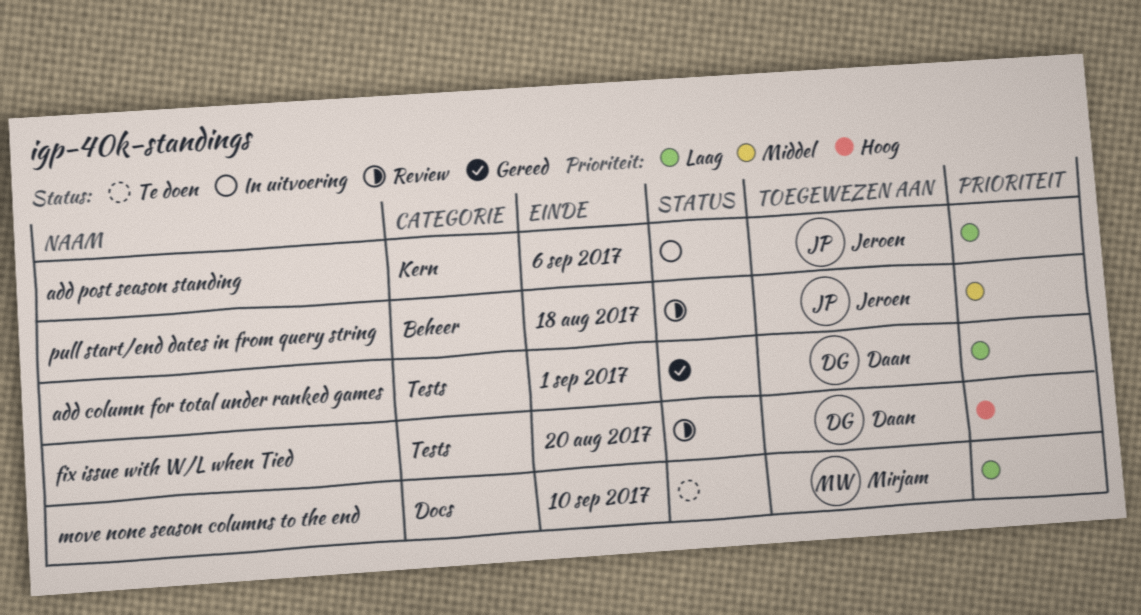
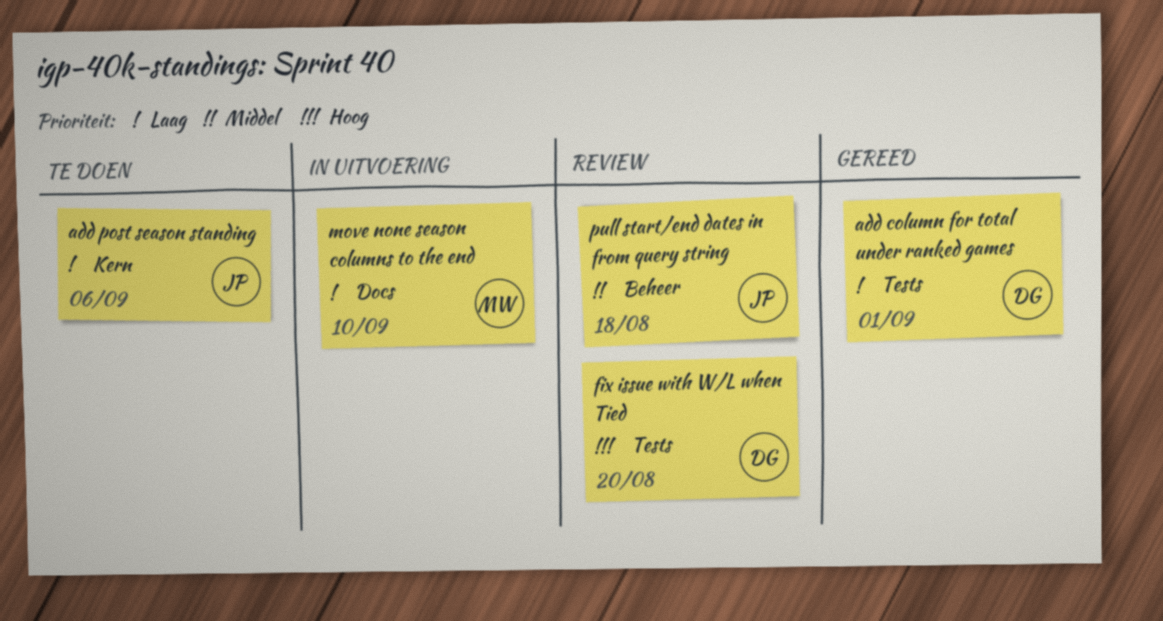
add post season standing, status: In uitvoering -> Te doen
move none season columns to the end, status: Te doen -> In uitvoering

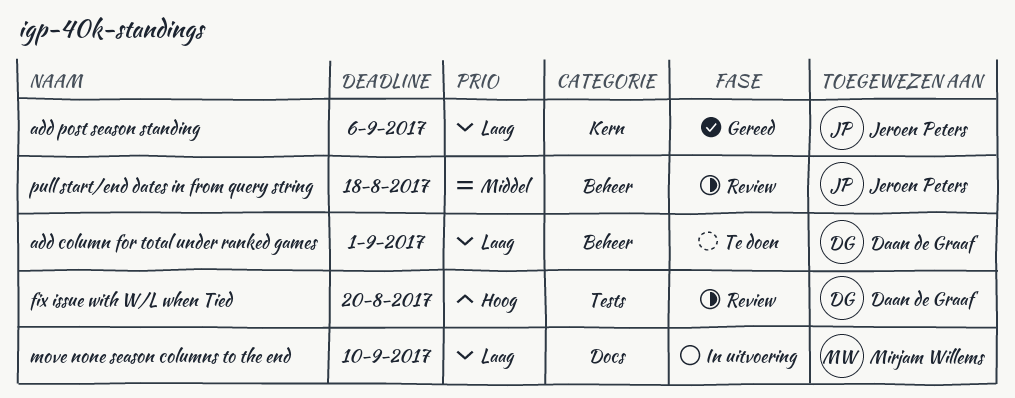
add column for total under ranked games, status: Gereed -> Te doen
add column for total under ranked games, label: Tests -> Beheer
add post season standing, status: Te doen -> Gereed

